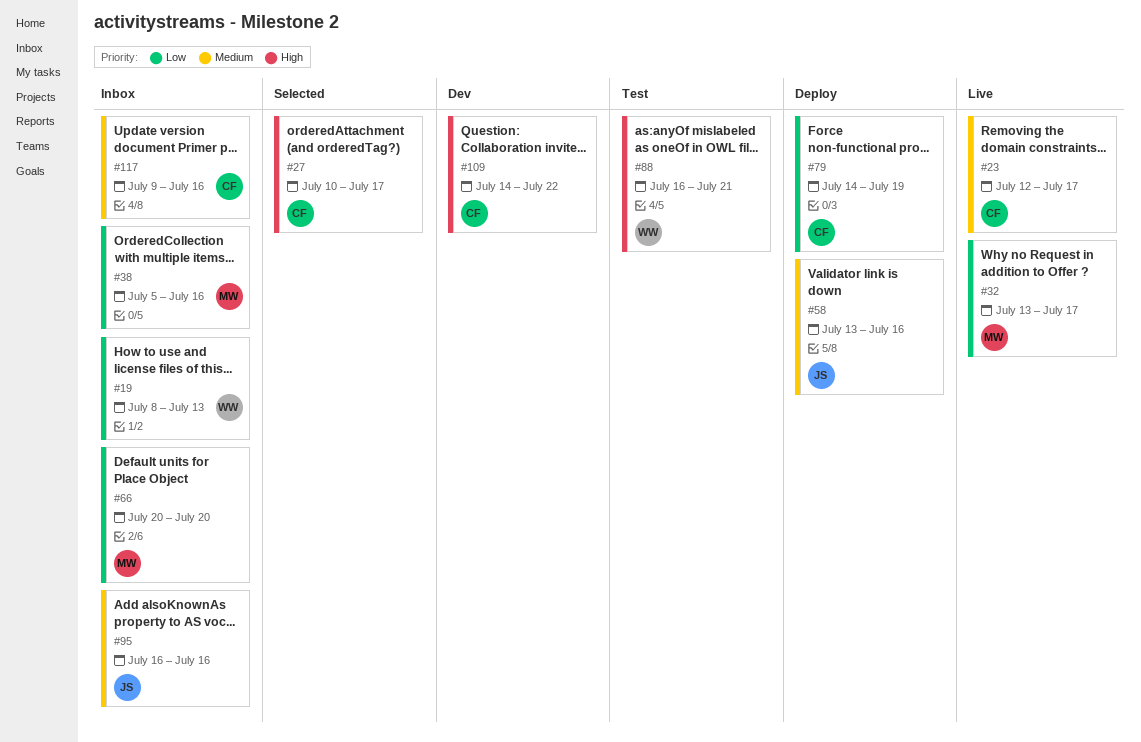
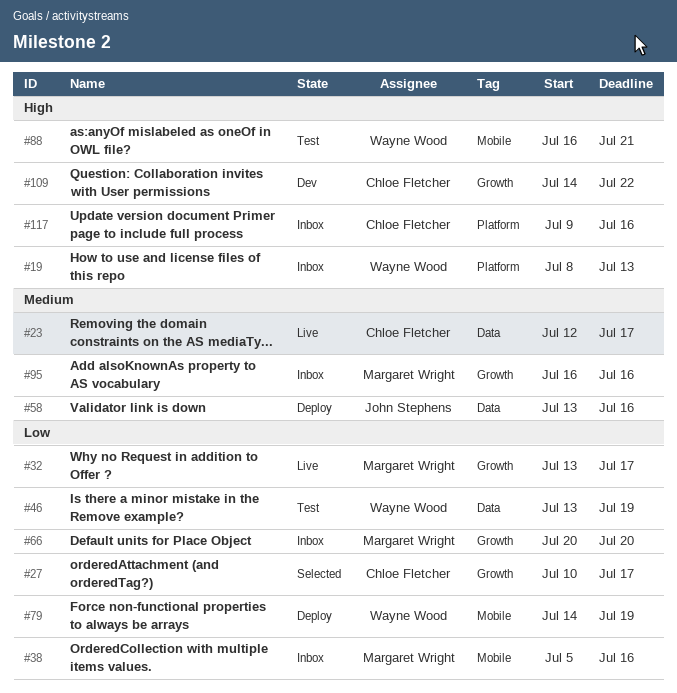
#19, priority: Low -> High
#27, priority: High -> Low
#46: none -> present
#79, owner: Chloe Fletcher -> Wayne Wood
#95, owner: John Stephens -> Margaret Wright
#117, priority: Medium -> High

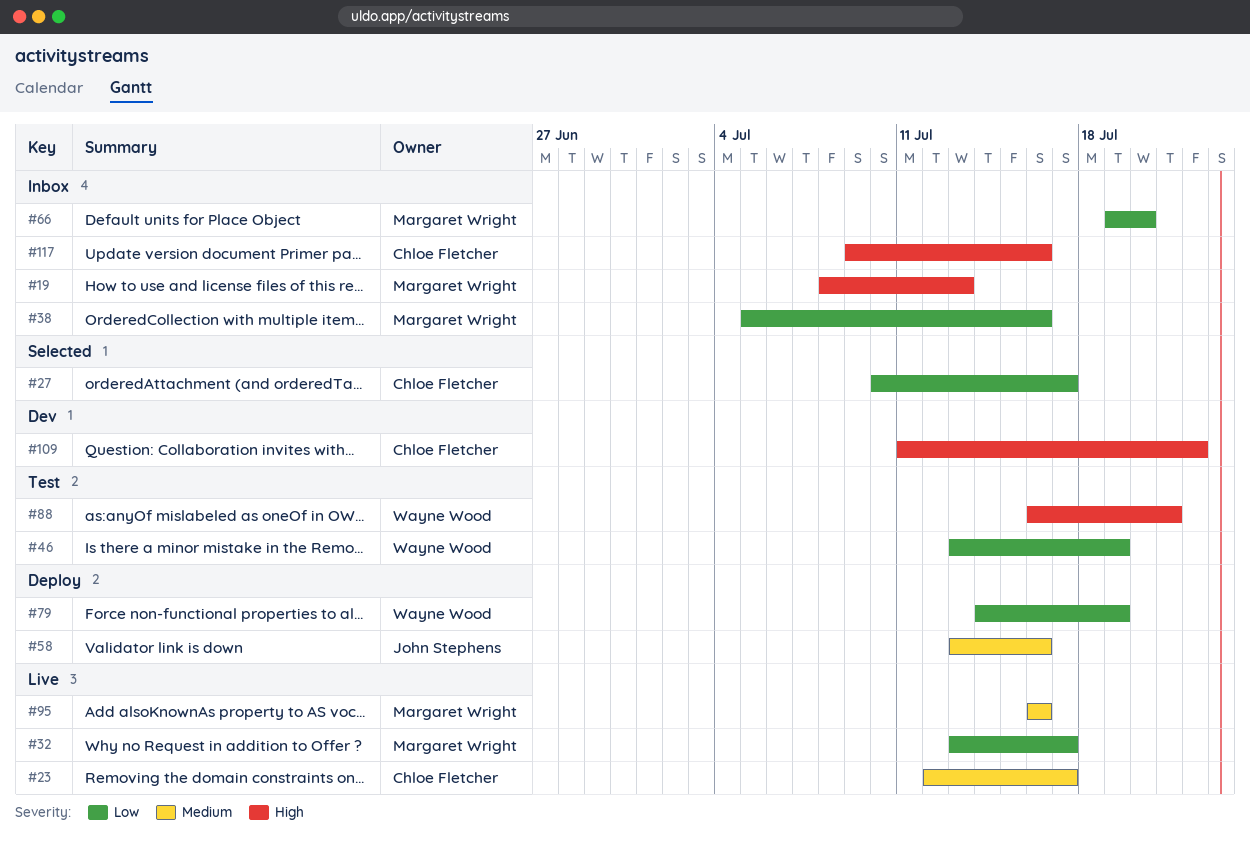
#19, owner: Wayne Wood -> Margaret Wright
#66, start: Jul 20 -> Jul 19
#95, status: Inbox -> Live
#109, start: Jul 14 -> Jul 11

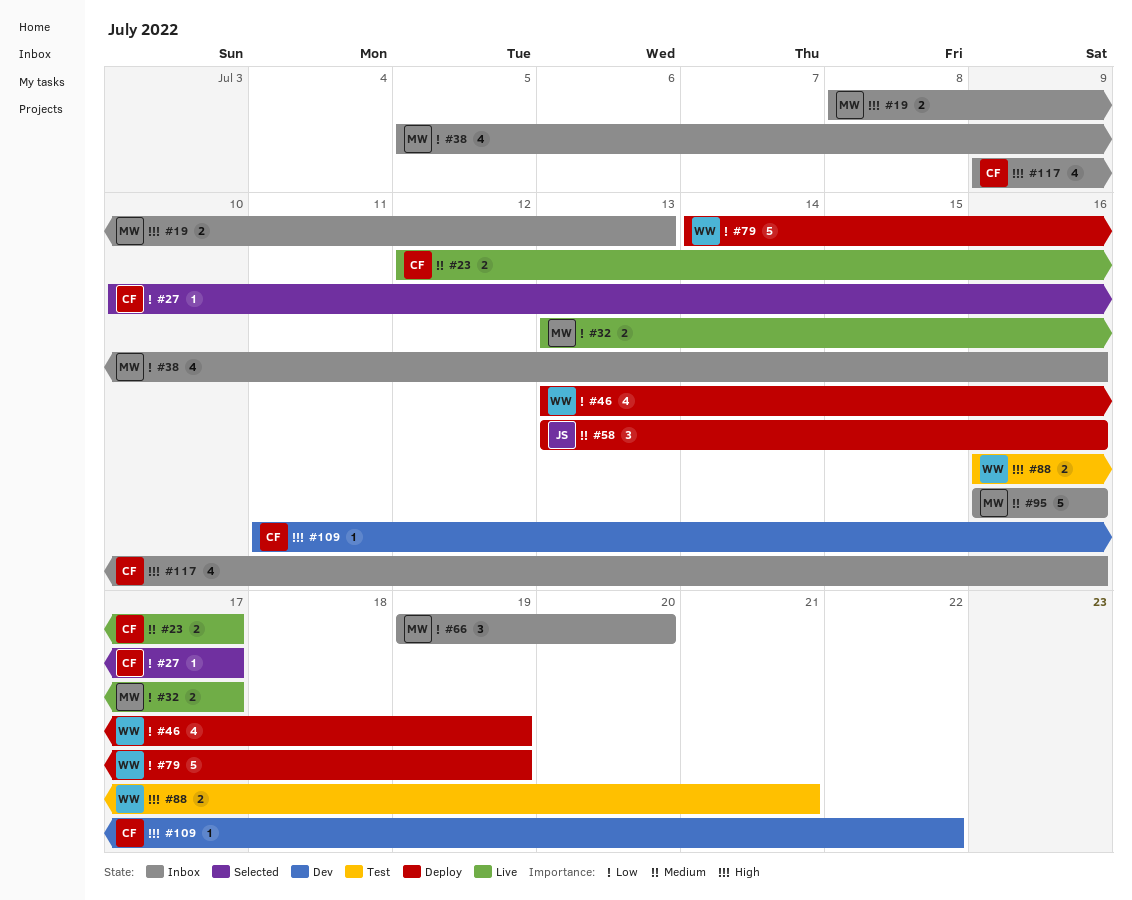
#46, status: Test -> Deploy
#95, status: Live -> Inbox

